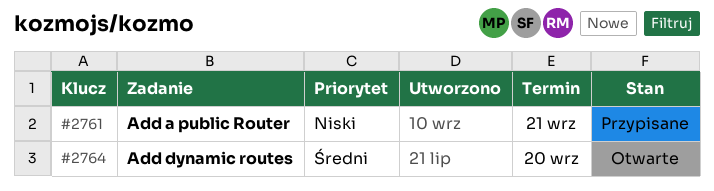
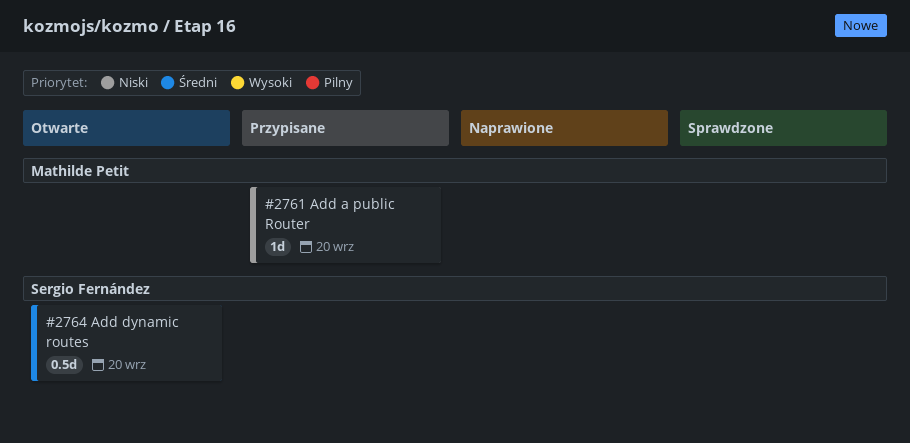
#2761, due: Sep 21 -> Sep 20

